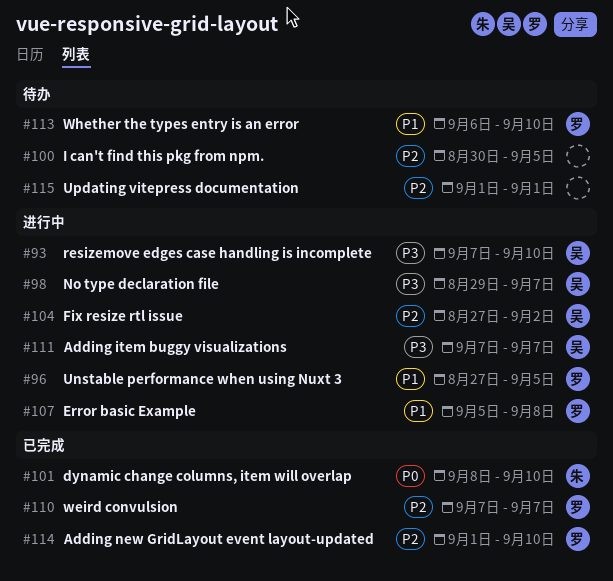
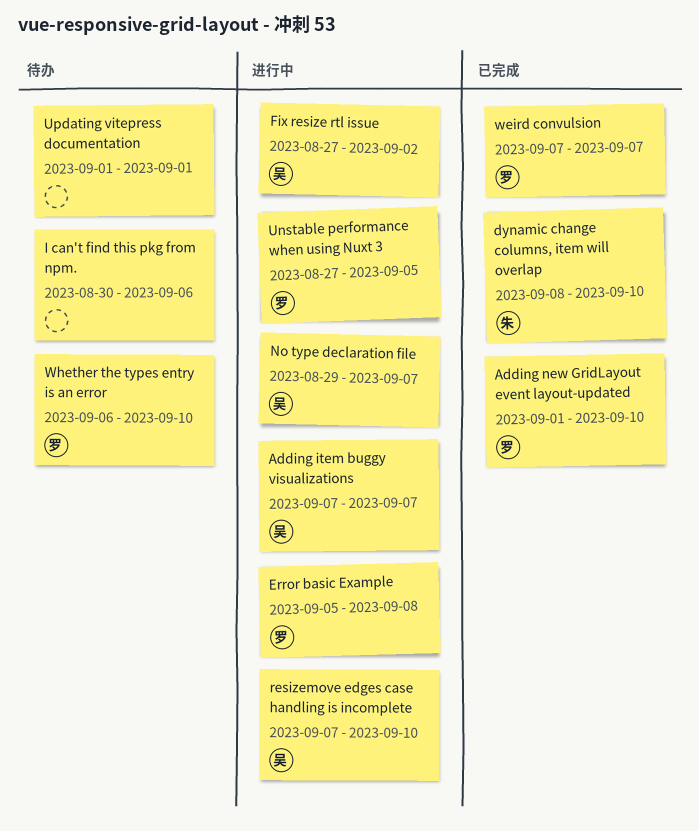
I can't find this pkg from npm., due: Sep 5 -> Sep 6

